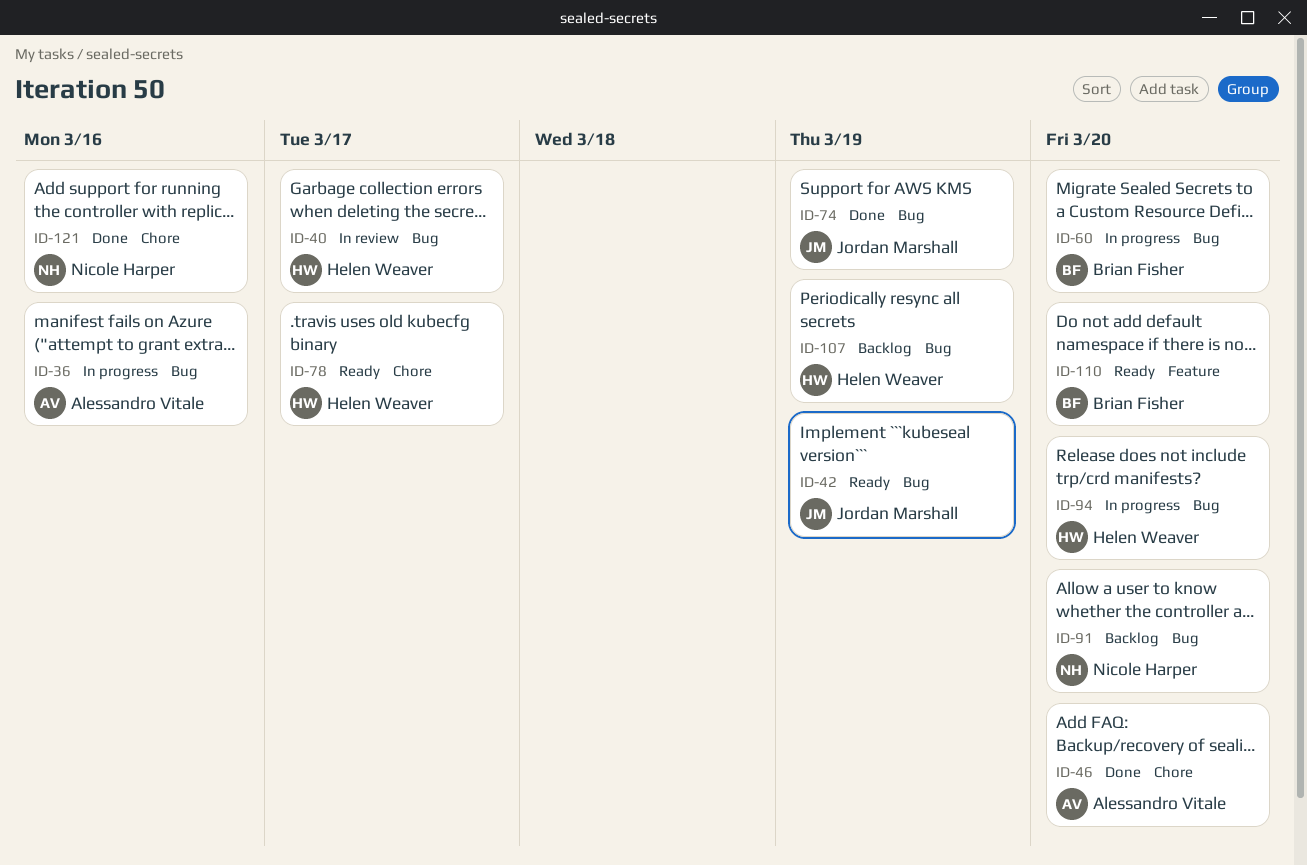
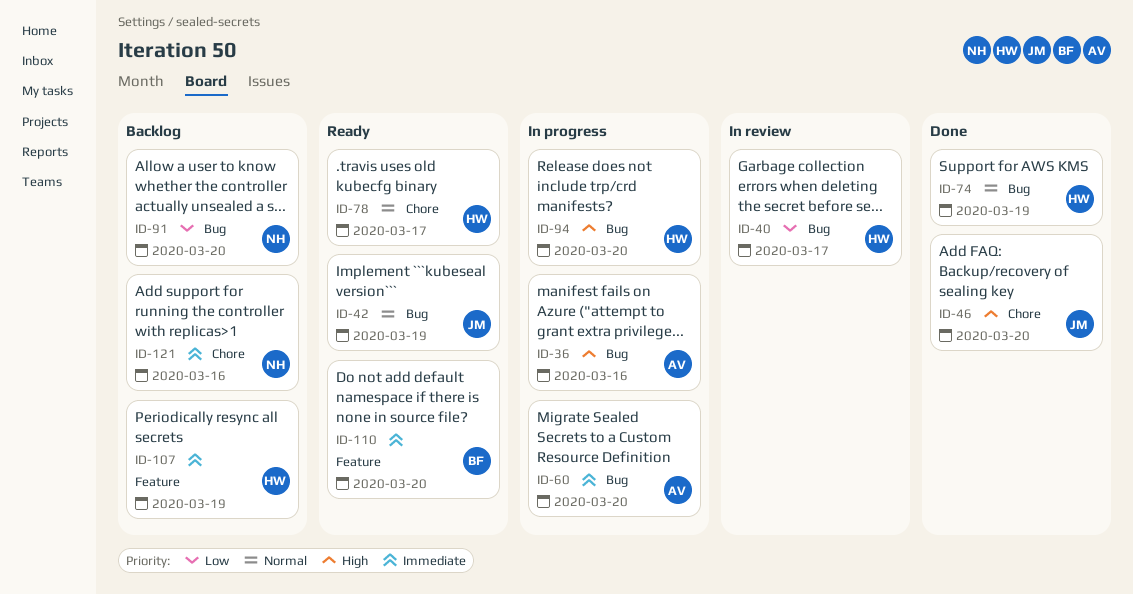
ID-46, owner: Alessandro Vitale -> Jordan Marshall
ID-60, owner: Brian Fisher -> Alessandro Vitale
ID-74, owner: Jordan Marshall -> Helen Weaver
ID-107, label: Bug -> Feature
ID-121, status: Done -> Backlog

